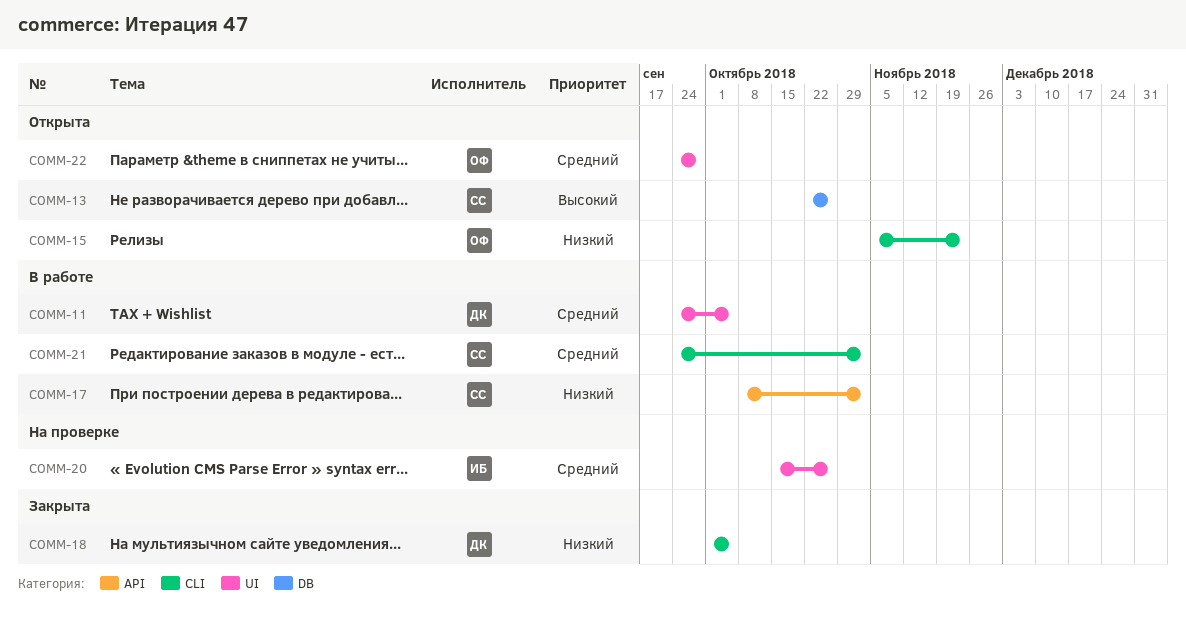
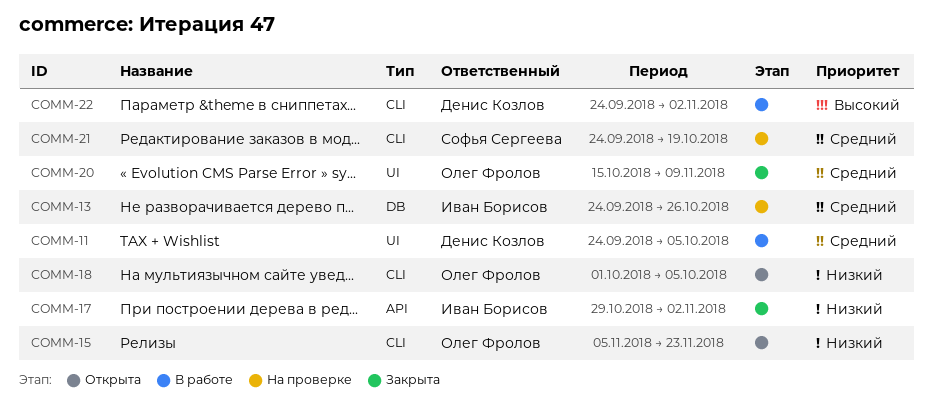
COMM-13, status: Открыта -> На проверке
COMM-13, owner: Софья Сергеева -> Иван Борисов
COMM-13, priority: Высокий -> Средний
COMM-13, start: Oct 22 -> Sep 24
COMM-17, status: В работе -> Закрыта
COMM-17, owner: Софья Сергеева -> Иван Борисов
COMM-17, start: Oct 8 -> Oct 29
COMM-18, status: Закрыта -> Открыта
COMM-18, owner: Денис Козлов -> Олег Фролов
COMM-20, status: На проверке -> Закрыта
COMM-20, owner: Иван Борисов -> Олег Фролов
COMM-20, due: Oct 26 -> Nov 9
COMM-21, status: В работе -> На проверке
COMM-21, due: Nov 2 -> Oct 19
COMM-22, status: Открыта -> В работе
COMM-22, owner: Олег Фролов -> Денис Козлов
COMM-22, priority: Средний -> Высокий
COMM-22, label: UI -> CLI
COMM-22, due: Sep 28 -> Nov 2

